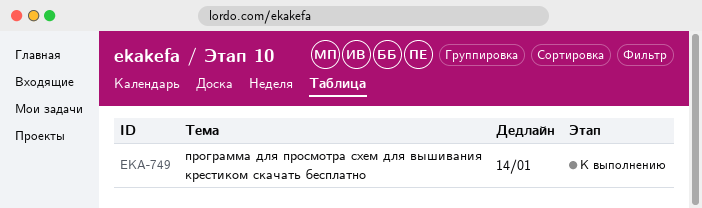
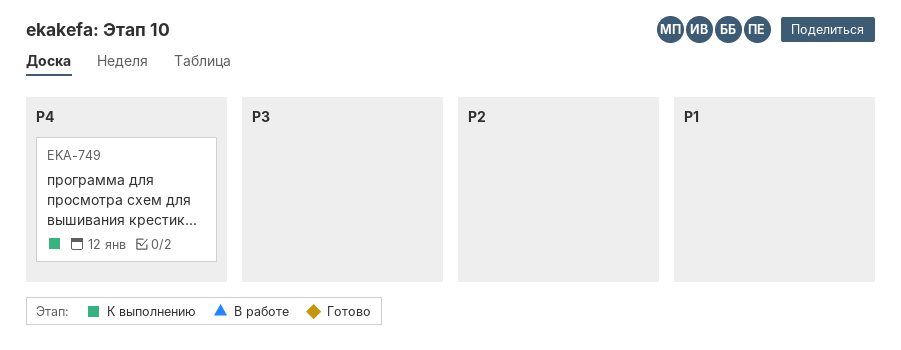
EKA-749, due: Jan 14 -> Jan 12

